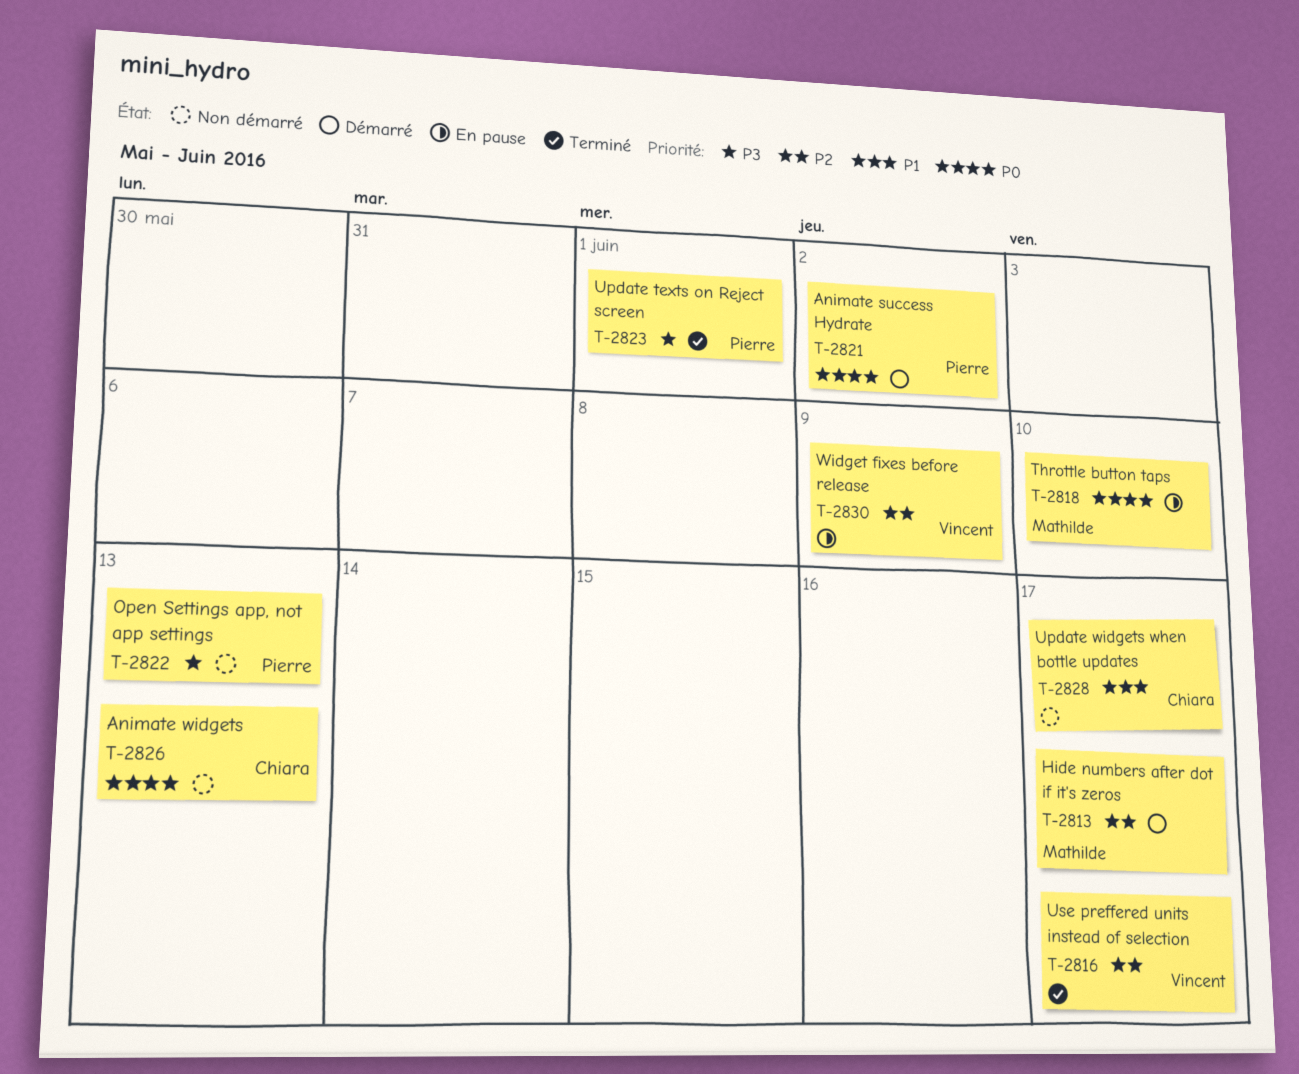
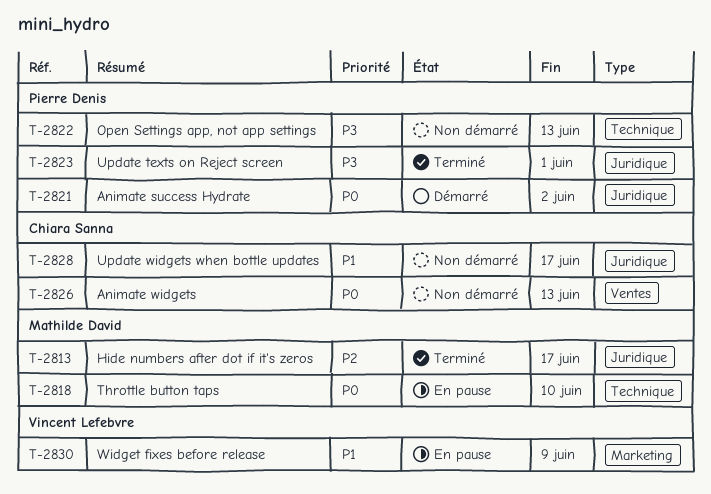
T-2813, status: Démarré -> Terminé
T-2816: present -> none
T-2830, priority: P2 -> P1

